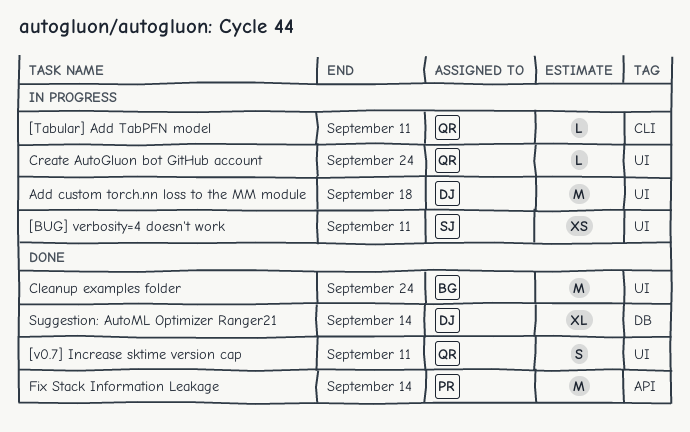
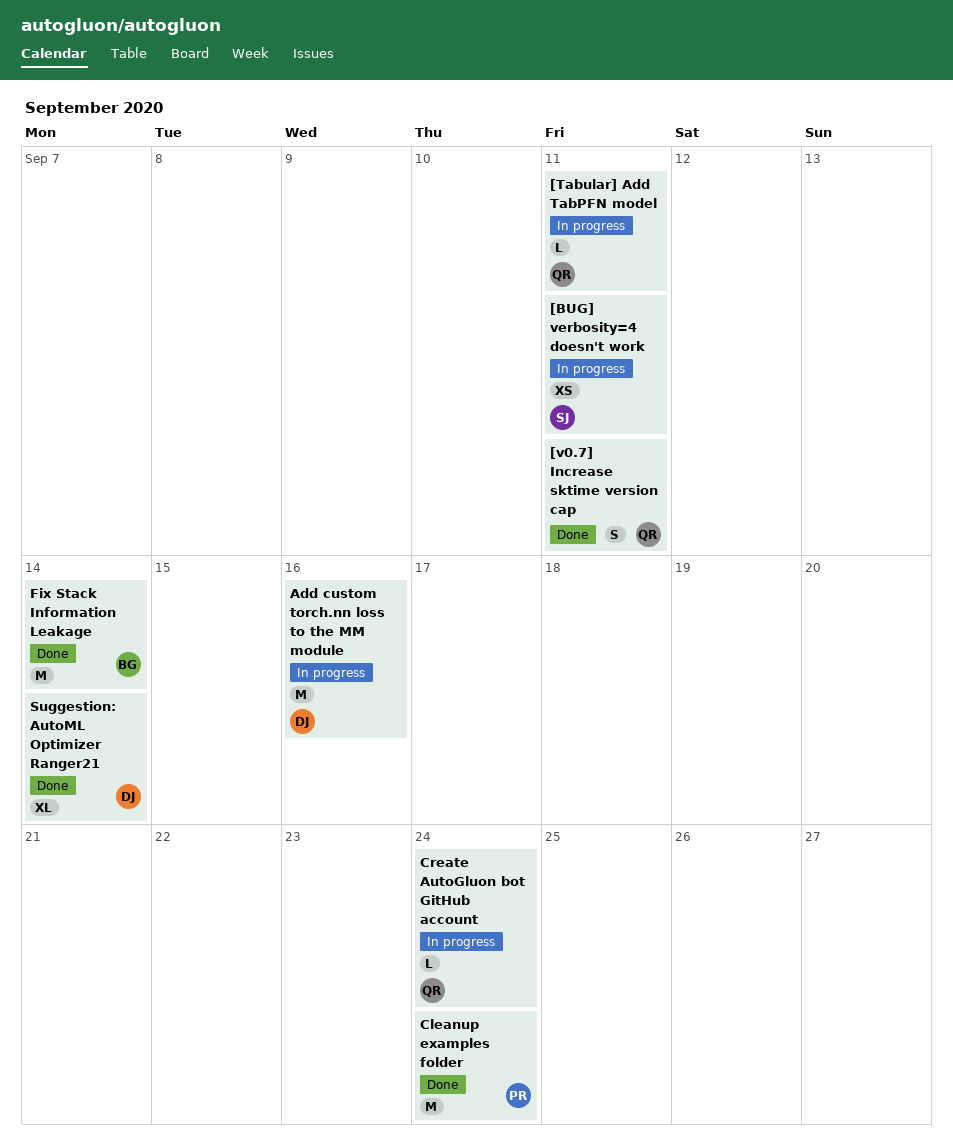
Add custom torch.nn loss to the MM module, due: Sep 18 -> Sep 16
Cleanup examples folder, owner: BG -> PR
Fix Stack Information Leakage, owner: PR -> BG

